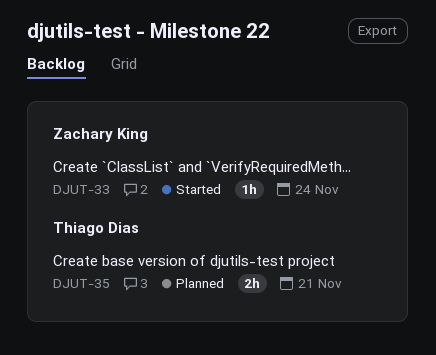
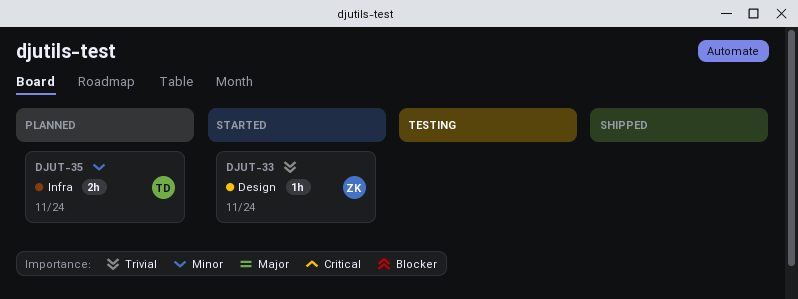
DJUT-35, due: Nov 21 -> Nov 24

